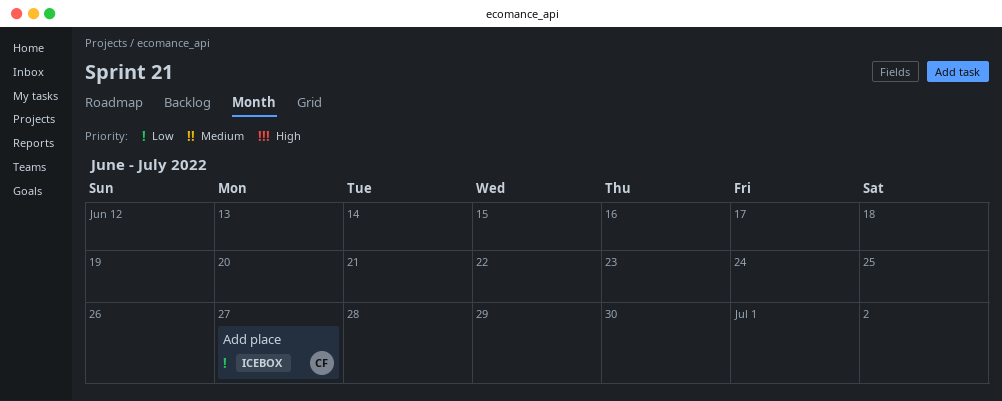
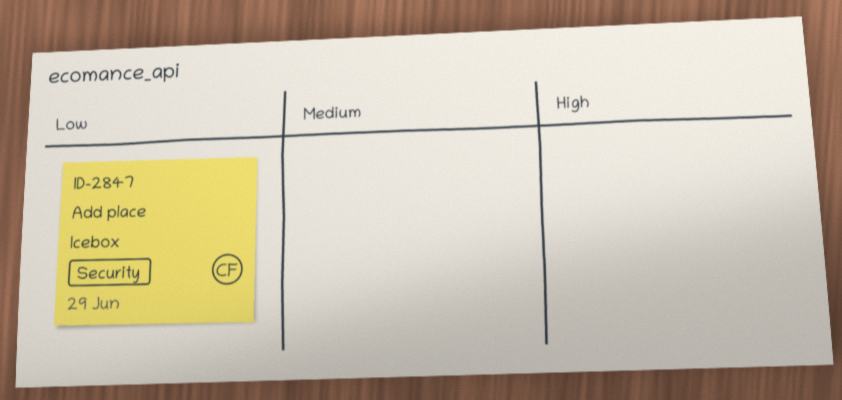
Add place, due: Jun 27 -> Jun 29

